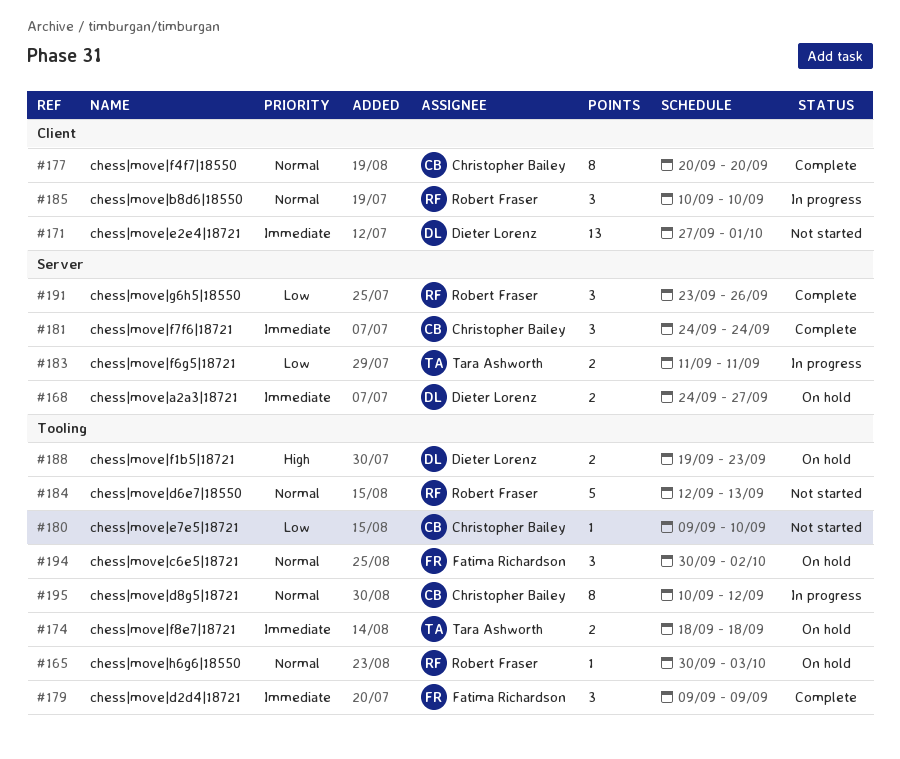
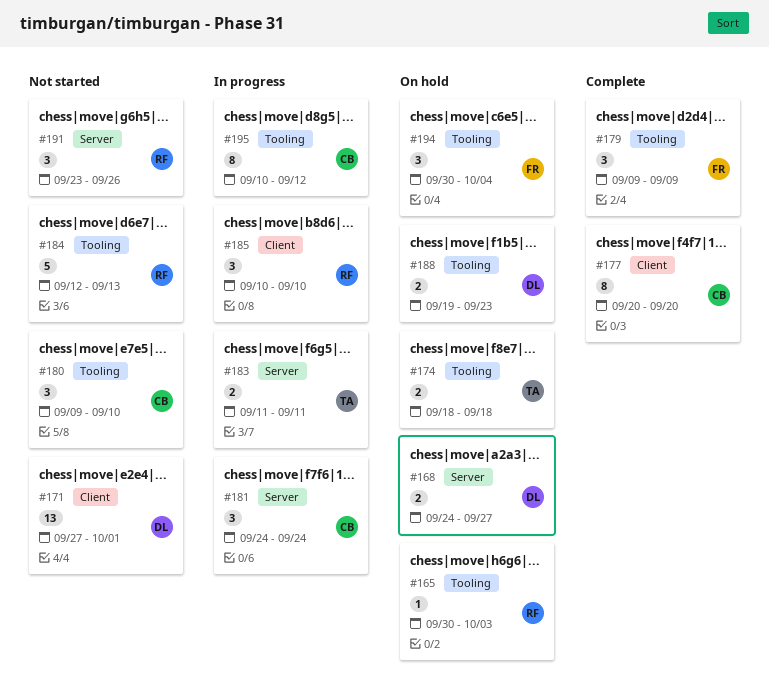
#180, estimate: 1 -> 3
#181, status: Complete -> In progress
#191, status: Complete -> Not started
#194, due: Oct 2 -> Oct 4

